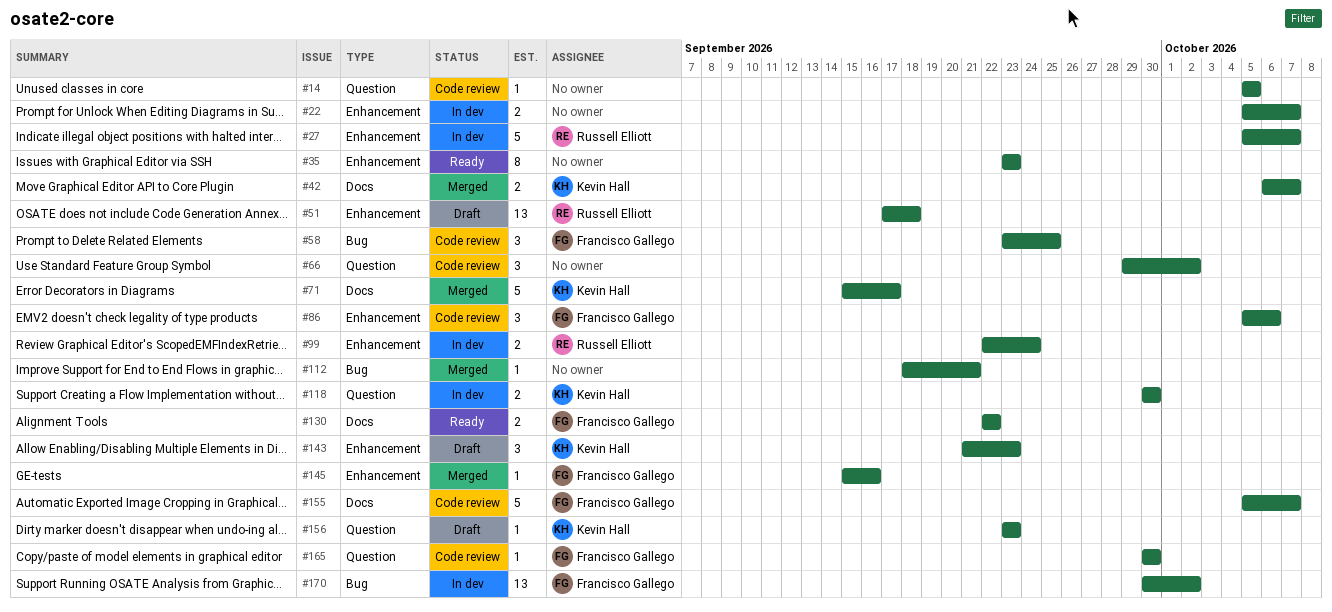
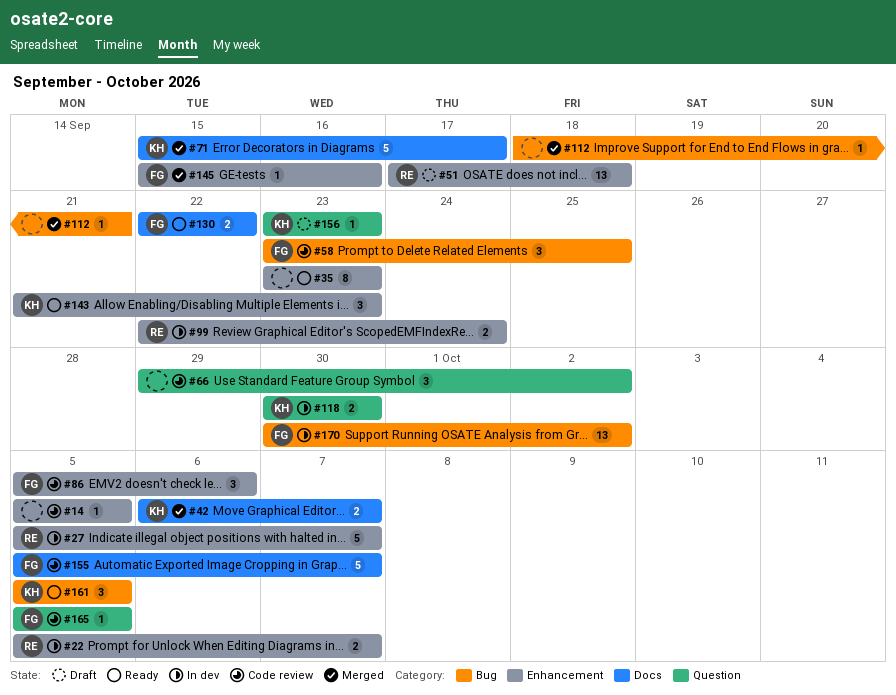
#14, label: Question -> Enhancement
#22, owner: none -> Russell Elliott
#143, status: Draft -> Ready
#161: none -> present
#165, start: Sep 30 -> Oct 5
#165, due: Sep 30 -> Oct 5

